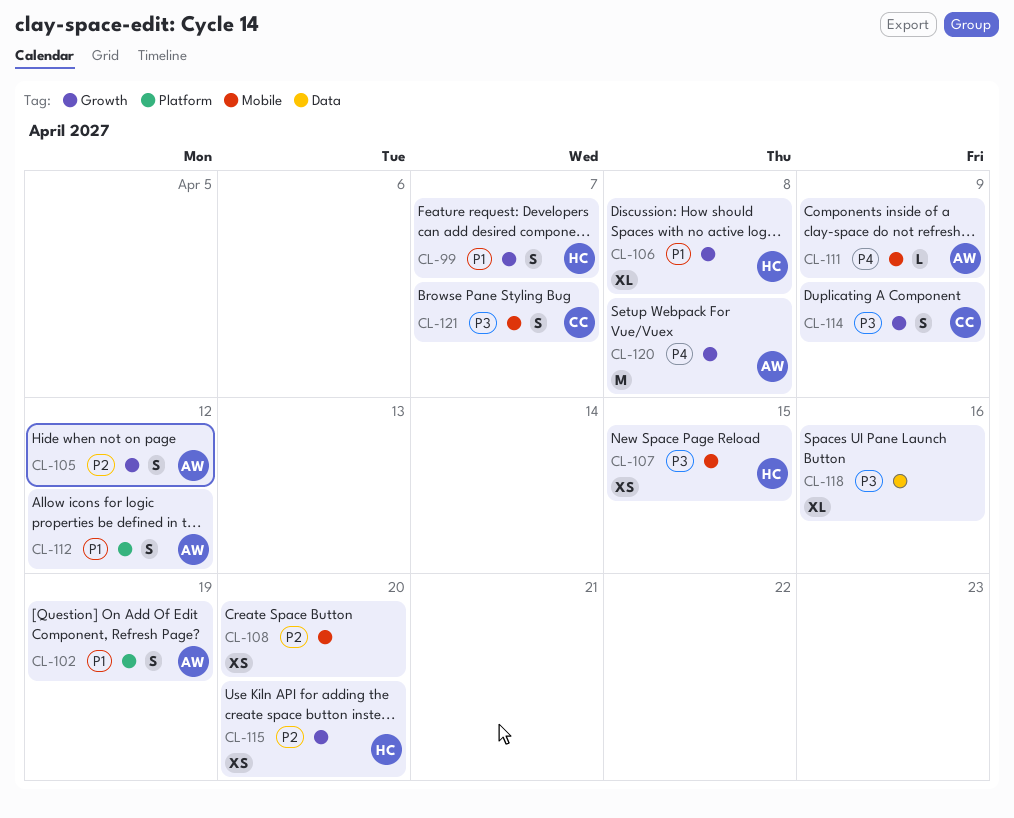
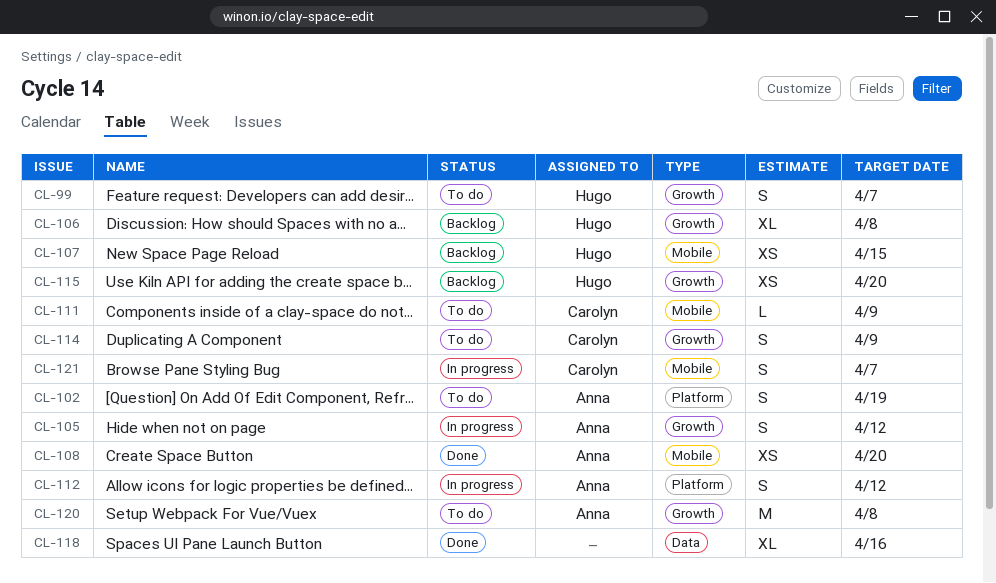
CL-108, owner: none -> Anna
CL-111, owner: Anna -> Carolyn

